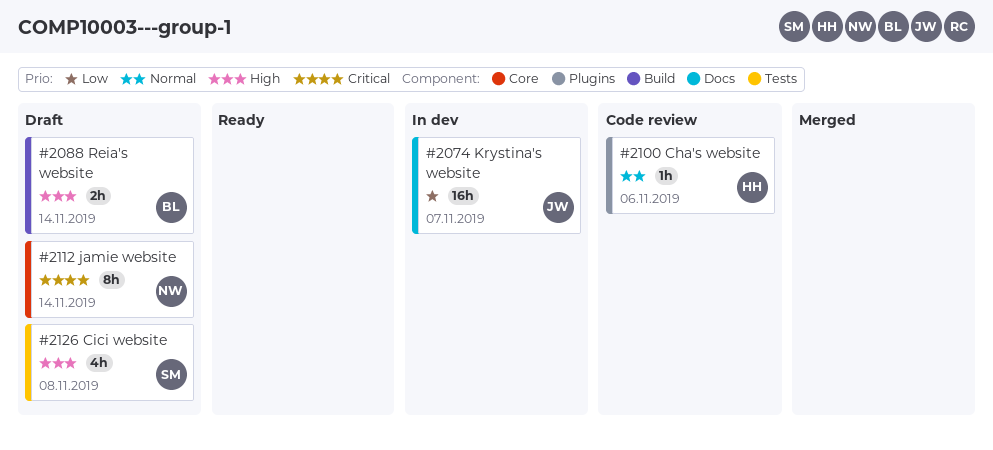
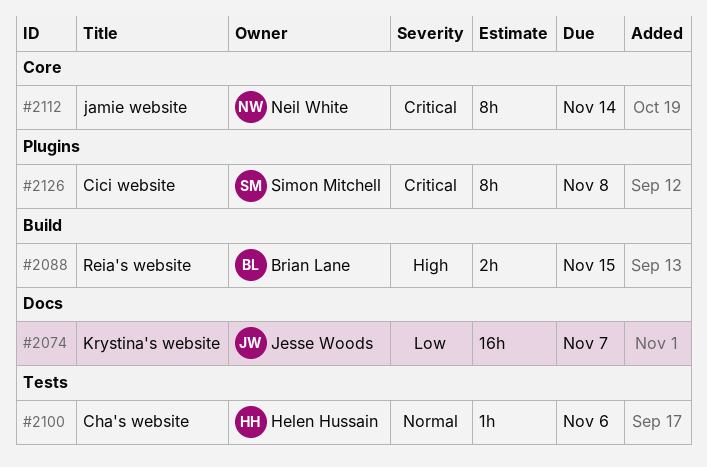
#2088, due: Nov 14 -> Nov 15
#2100, label: Plugins -> Tests
#2126, priority: High -> Critical
#2126, label: Tests -> Plugins
#2126, estimate: 4h -> 8h

